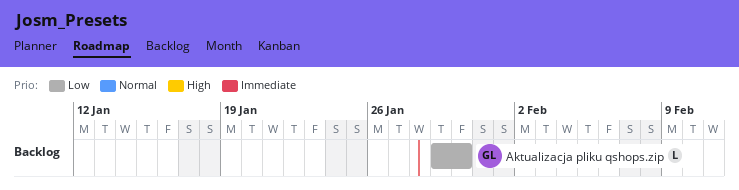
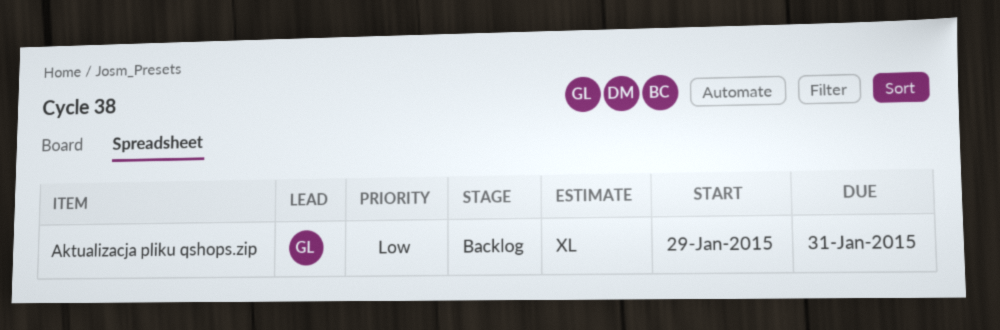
Aktualizacja pliku qshops.zip, estimate: L -> XL
Aktualizacja pliku qshops.zip, due: Jan 30 -> Jan 31

